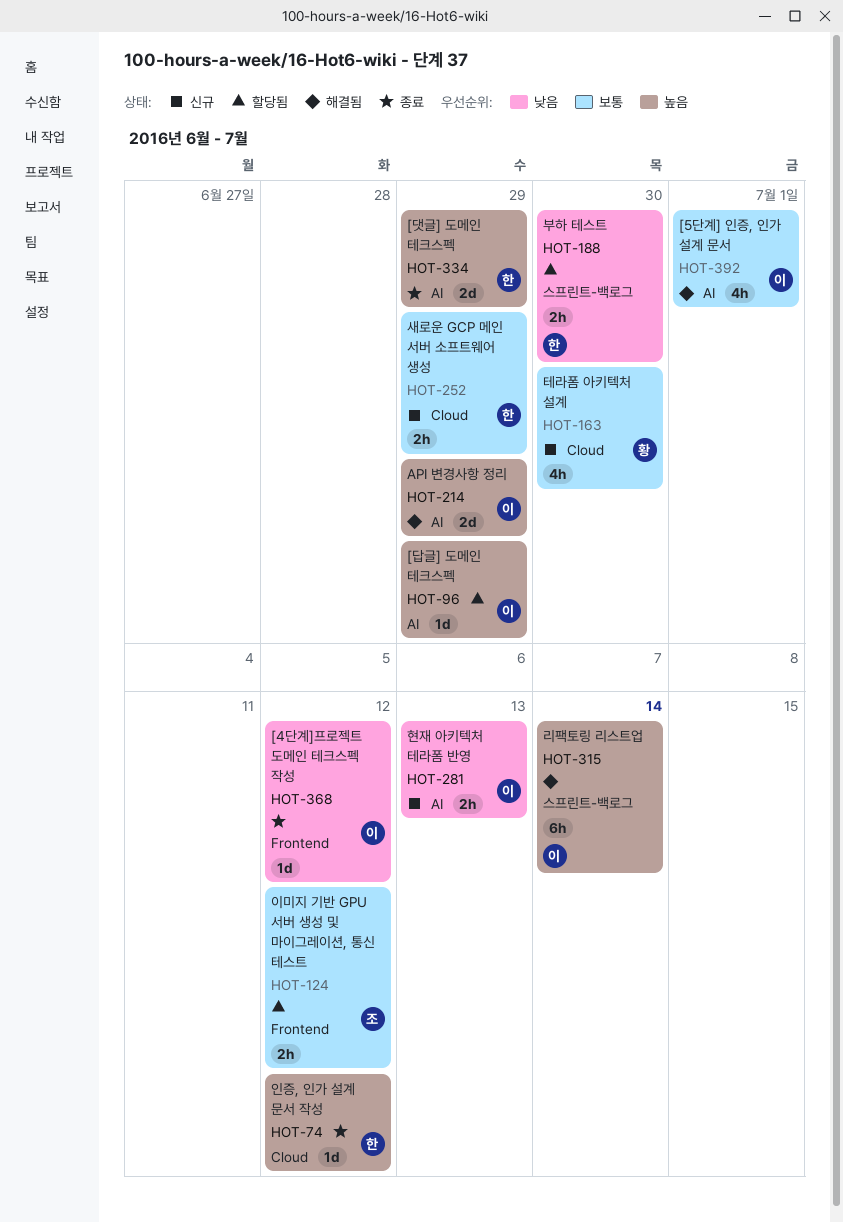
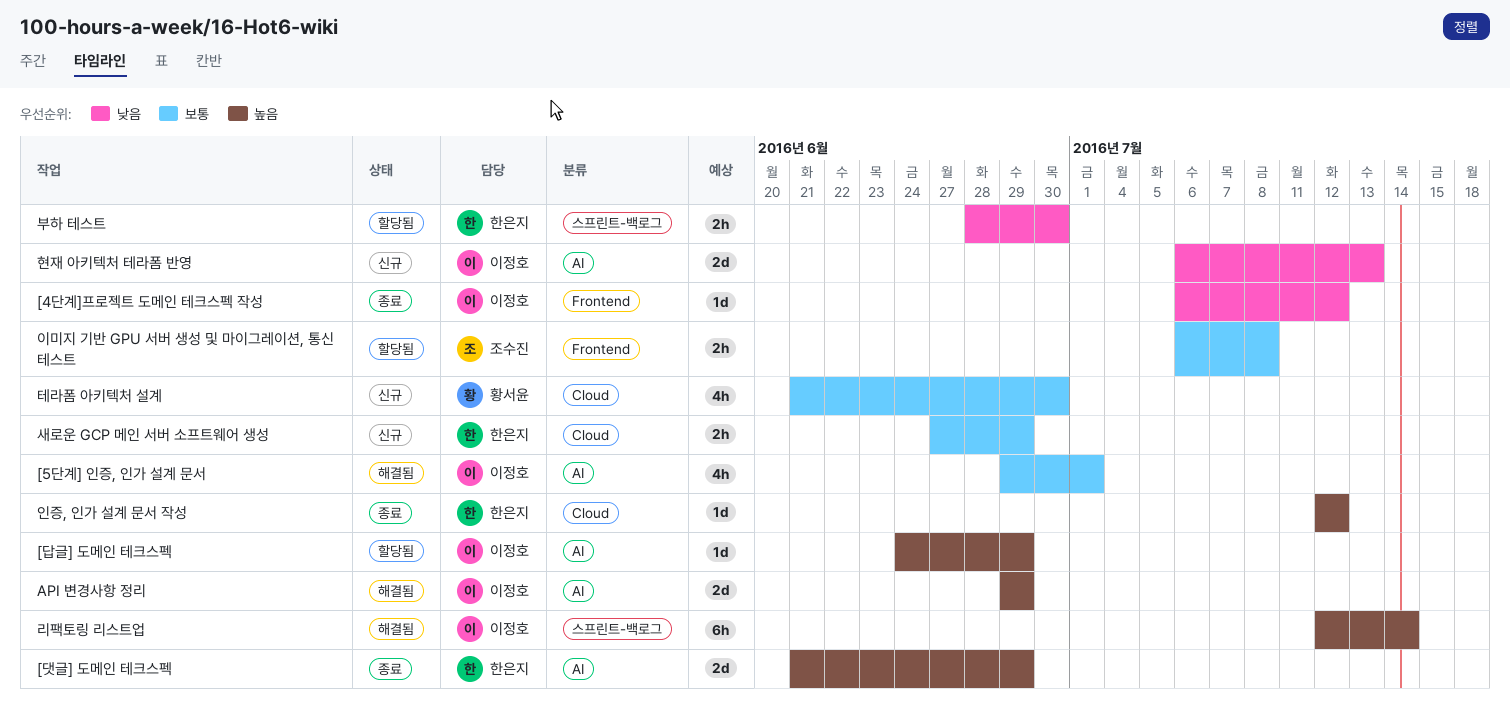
이미지 기반 GPU 서버 생성 및 마이그레이션, 통신 테스트, due: Jul 12 -> Jul 8
현재 아키텍처 테라폼 반영, estimate: 2h -> 2d

